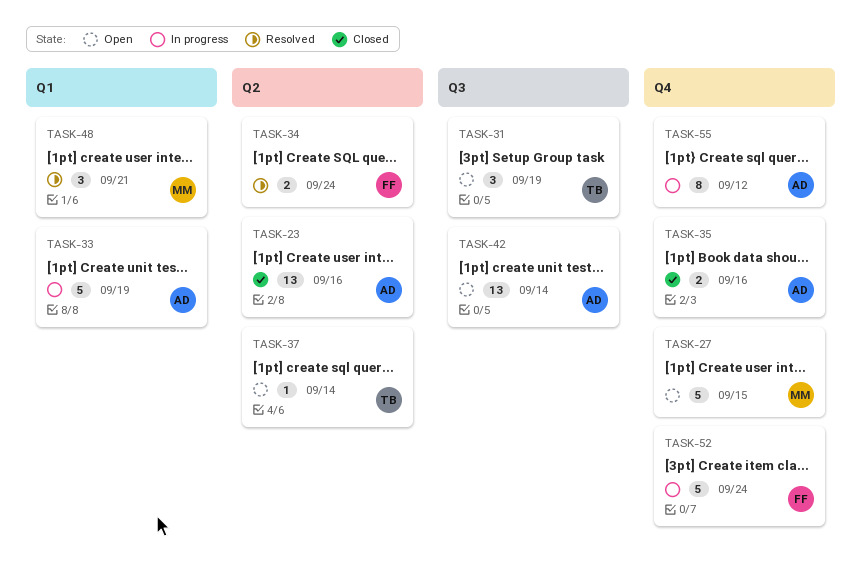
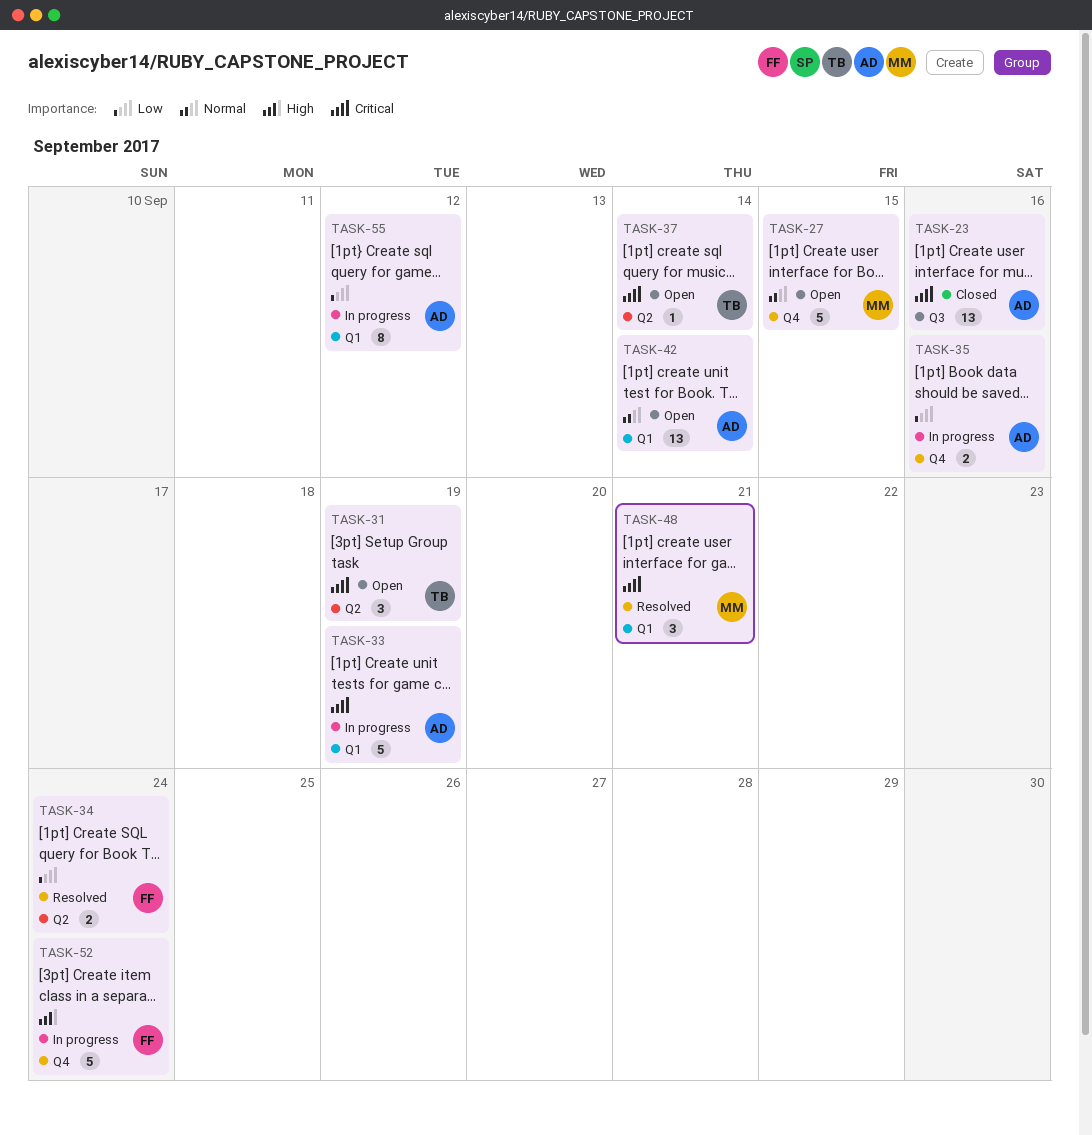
TASK-23, label: Q2 -> Q3
TASK-31, label: Q3 -> Q2
TASK-35, status: Closed -> In progress
TASK-42, label: Q3 -> Q1
TASK-55, label: Q4 -> Q1

